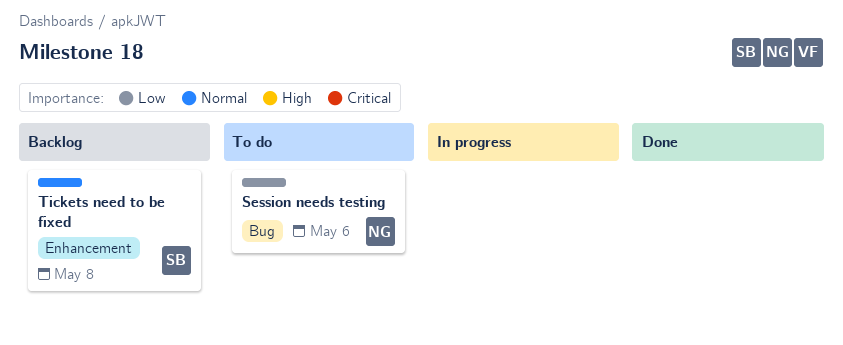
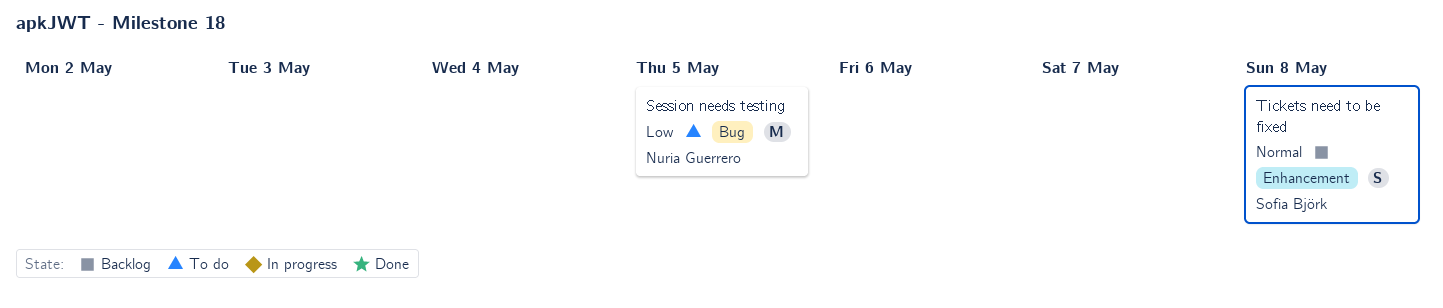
Session needs testing, due: May 6 -> May 5

